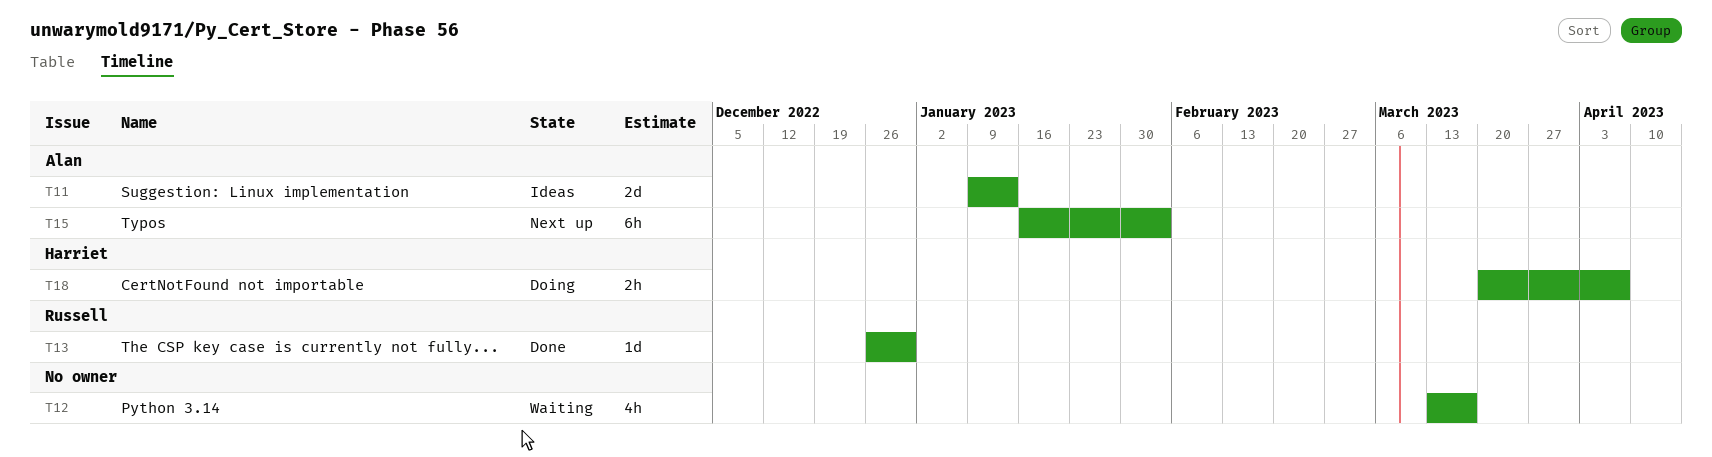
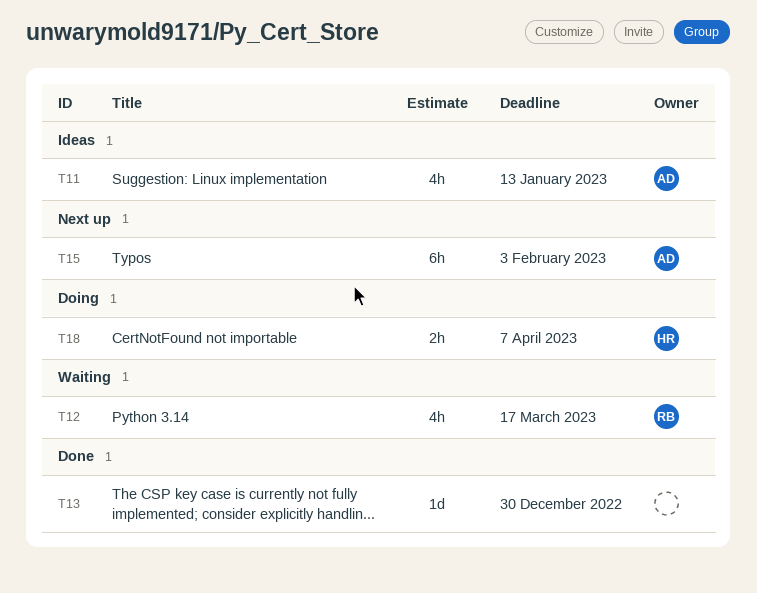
T11, estimate: 2d -> 4h
T12, owner: none -> Russell
T13, owner: Russell -> none

